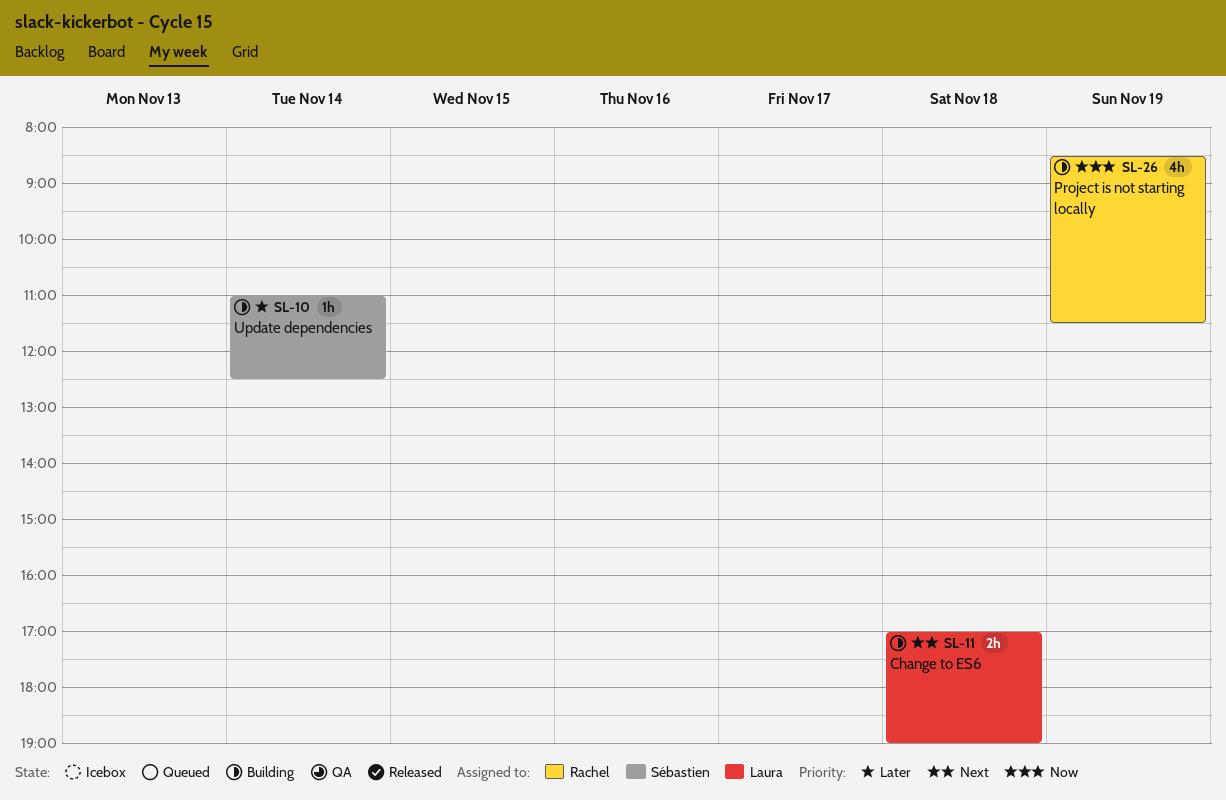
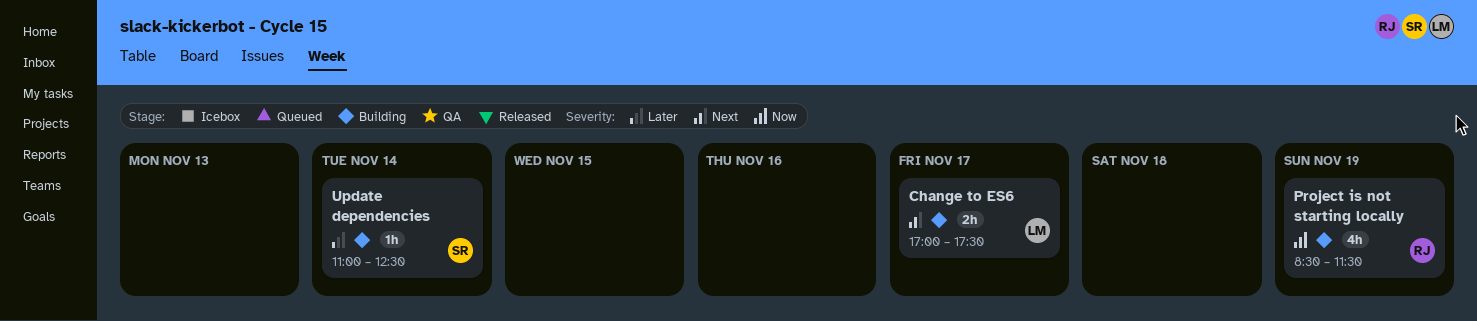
Change to ES6, day: Nov 18 -> Nov 17
Change to ES6, ends: 19:00 -> 17:30

